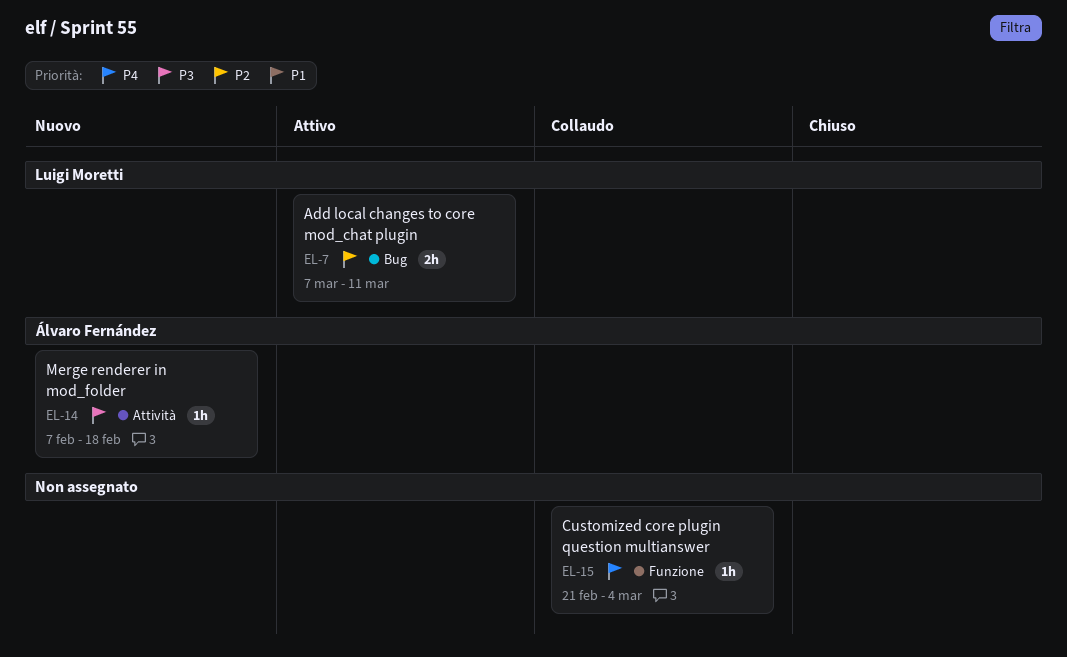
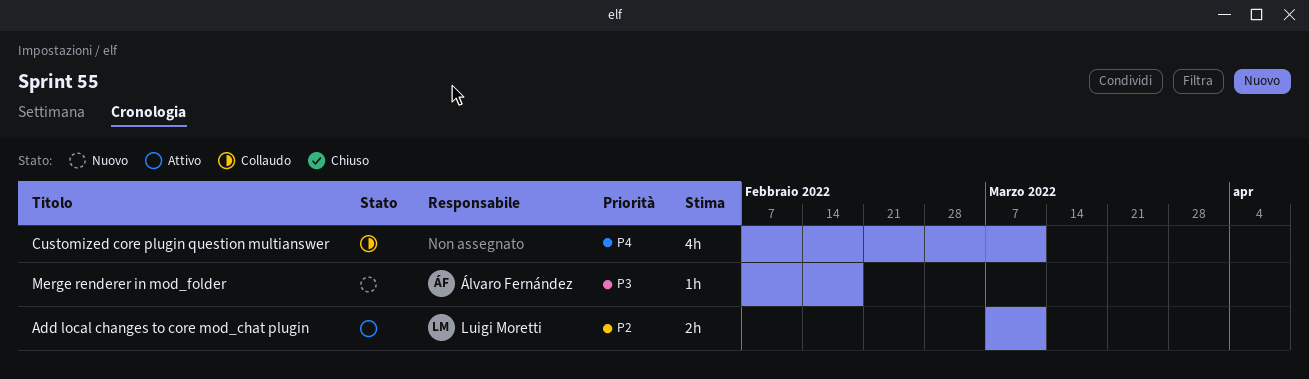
Customized core plugin question multianswer, estimate: 1h -> 4h
Customized core plugin question multianswer, start: Feb 21 -> Feb 7
Customized core plugin question multianswer, due: Mar 4 -> Mar 11

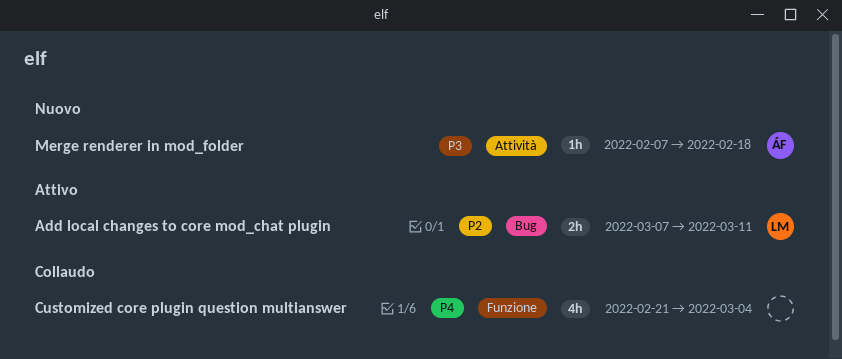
Customized core plugin question multianswer, start: Feb 7 -> Feb 21
Customized core plugin question multianswer, due: Mar 11 -> Mar 4

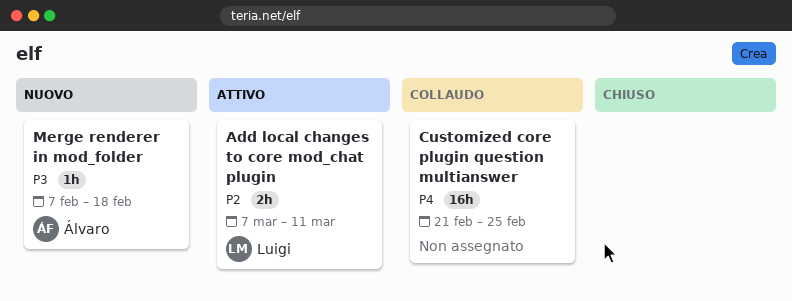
Customized core plugin question multianswer, estimate: 4h -> 16h
Customized core plugin question multianswer, due: Mar 4 -> Feb 25

